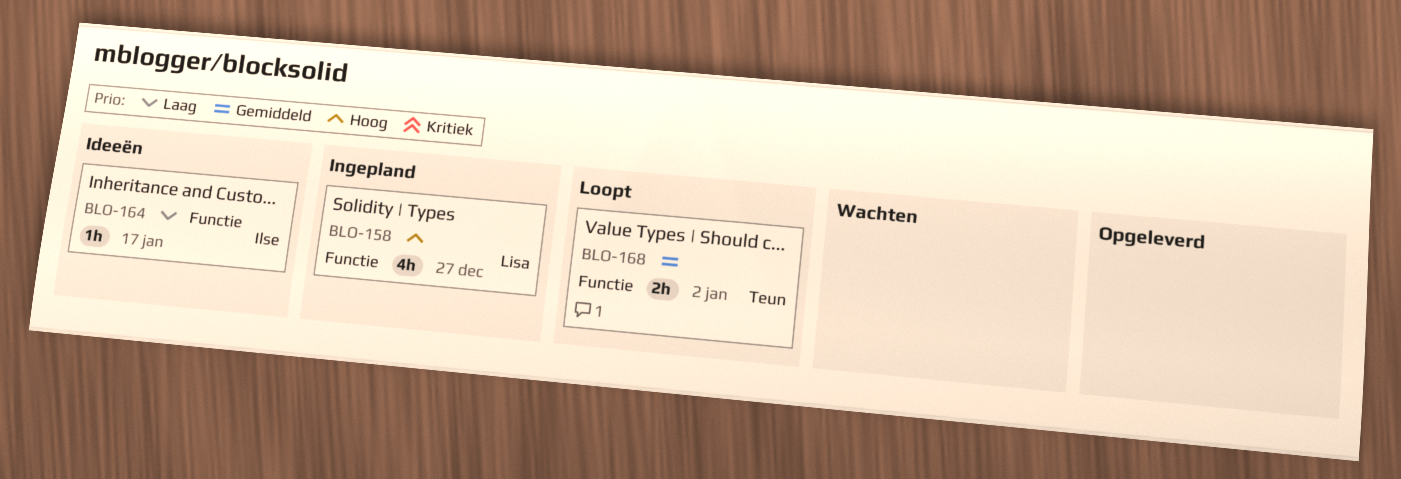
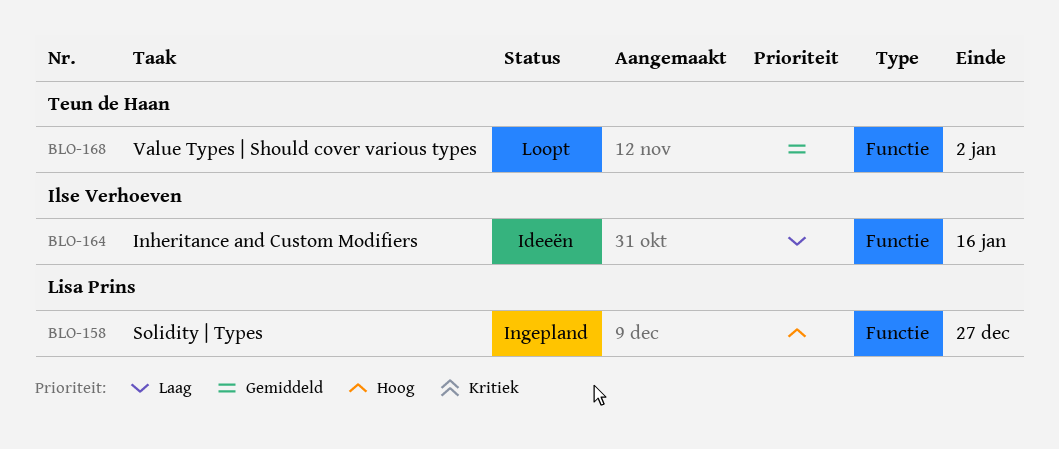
BLO-164, due: Jan 17 -> Jan 16

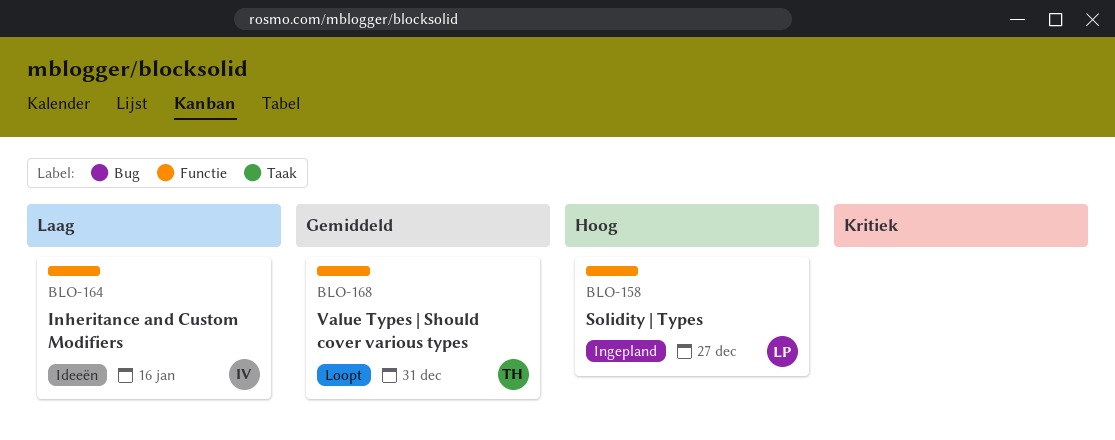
BLO-168, due: Jan 2 -> Dec 31

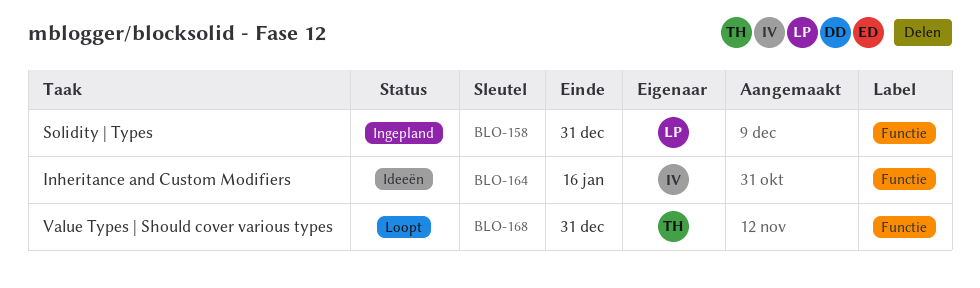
BLO-158, due: Dec 27 -> Dec 31

